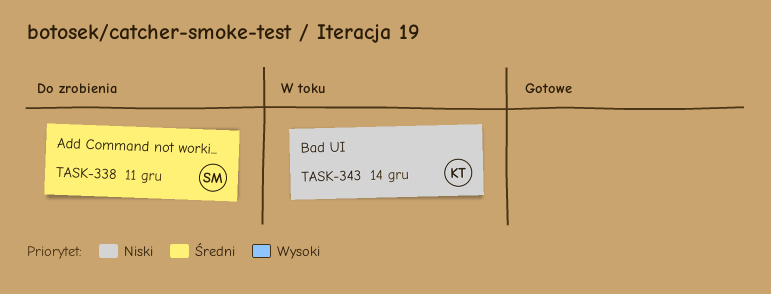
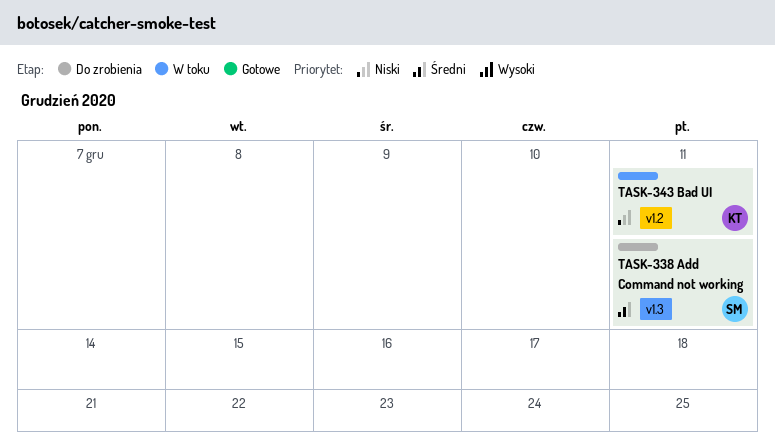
TASK-343, due: Dec 14 -> Dec 11

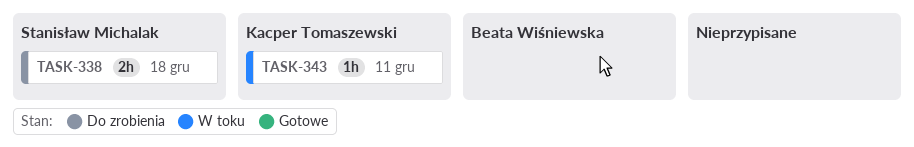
TASK-338, due: Dec 11 -> Dec 18

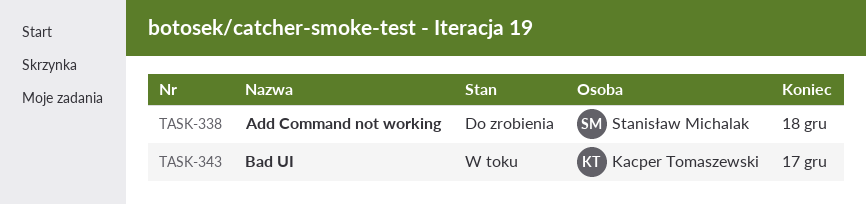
TASK-343, due: Dec 11 -> Dec 17

